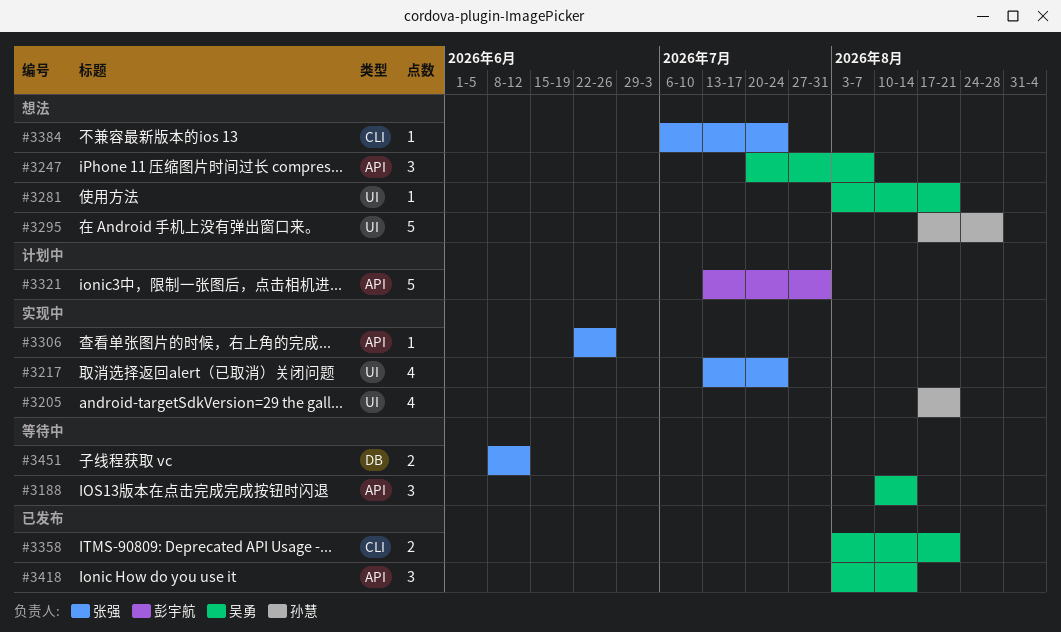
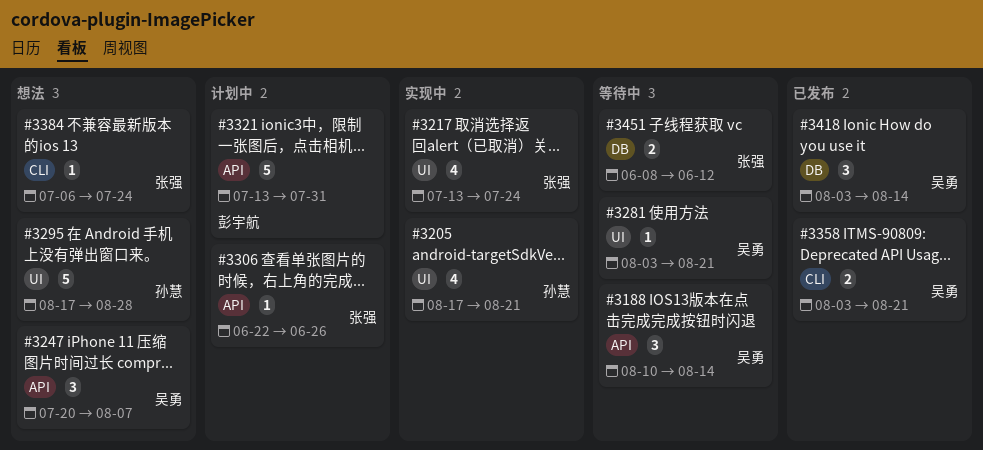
#3281, status: 想法 -> 等待中
#3306, status: 实现中 -> 计划中
#3418, label: API -> DB

